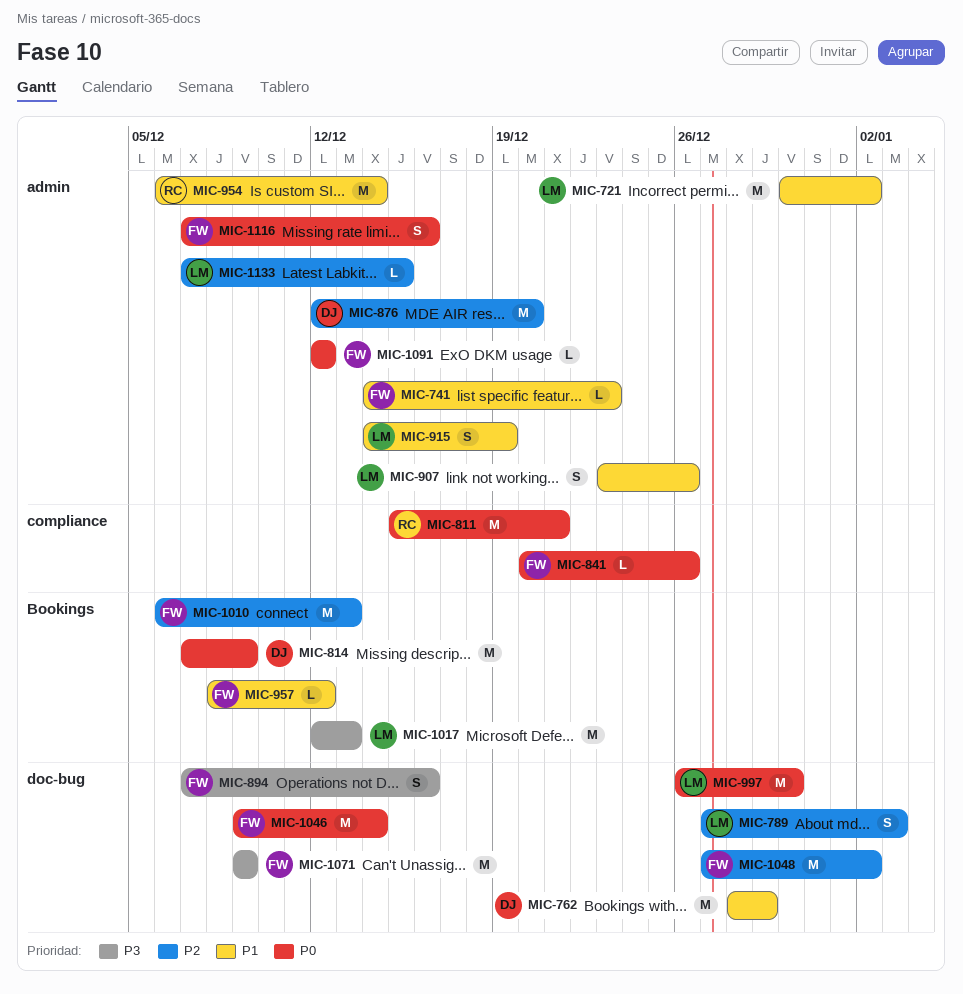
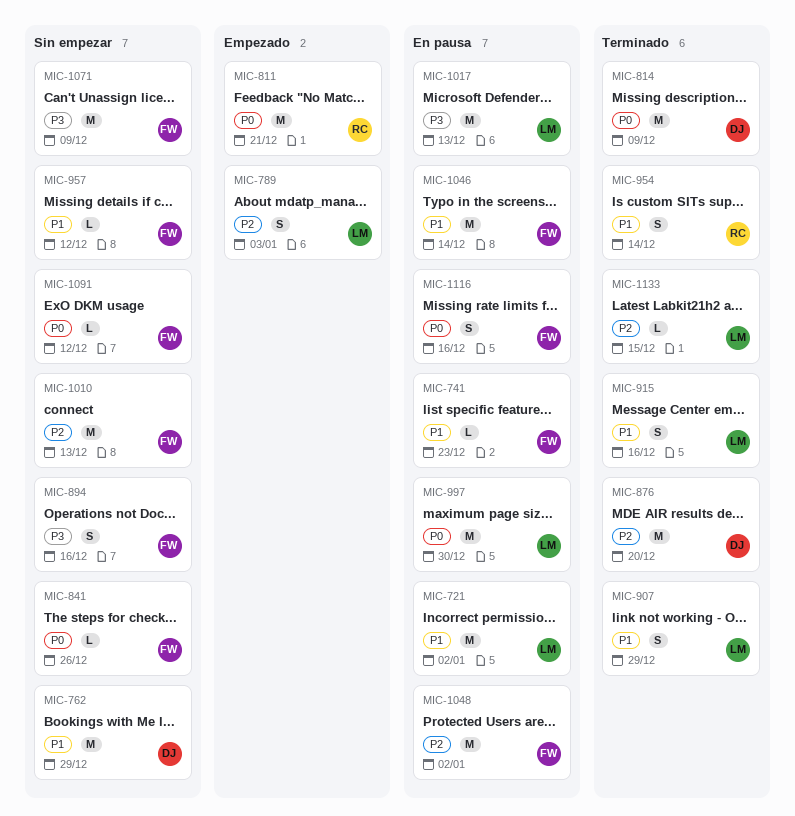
MIC-907, due: Dec 26 -> Dec 29
MIC-915, due: Dec 19 -> Dec 16
MIC-954, estimate: M -> S
MIC-1046, priority: P0 -> P1

